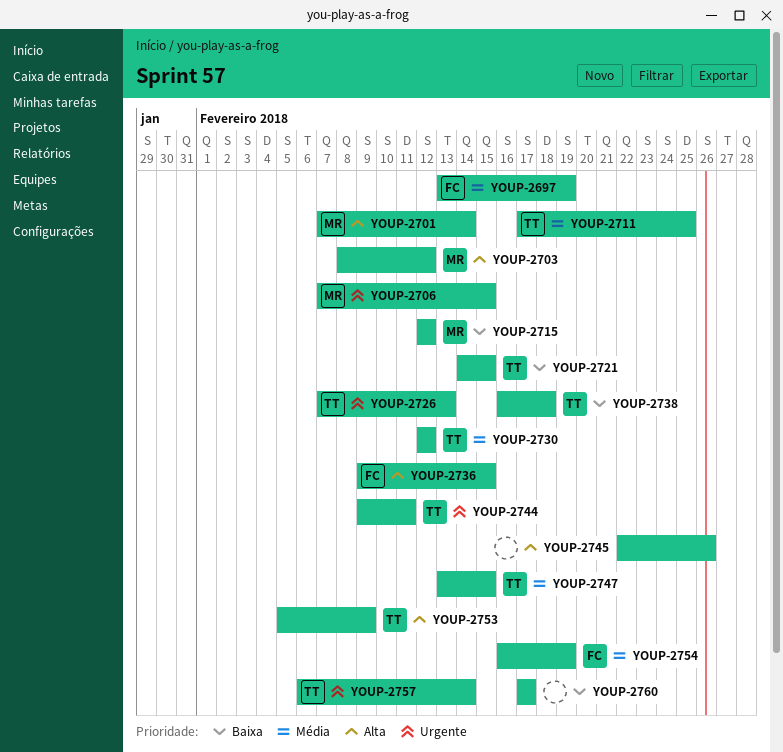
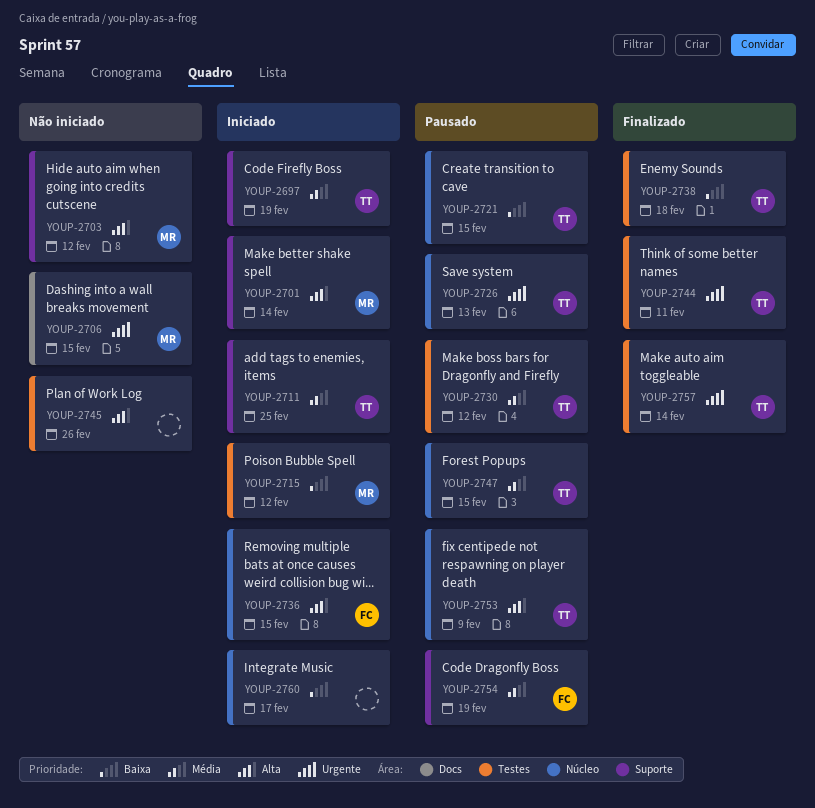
YOUP-2697, owner: FC -> TT

